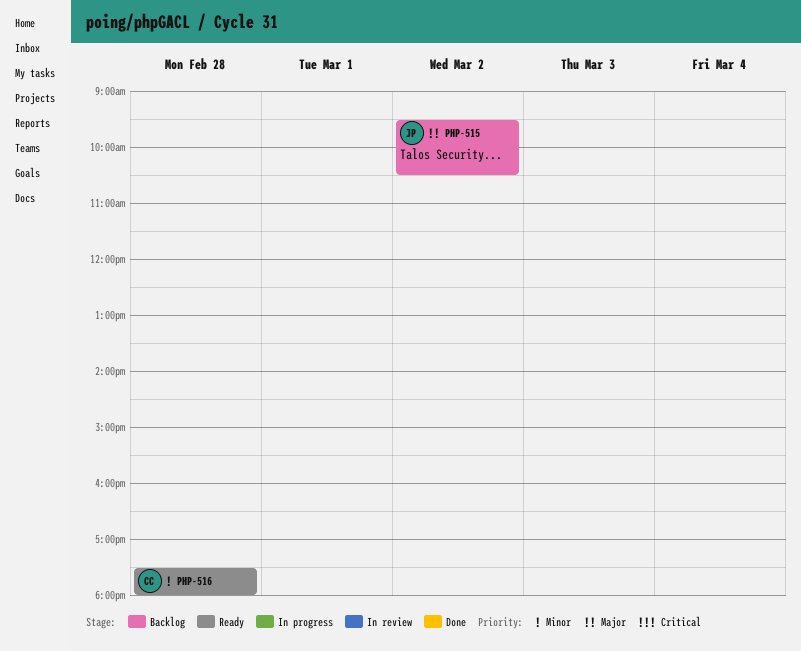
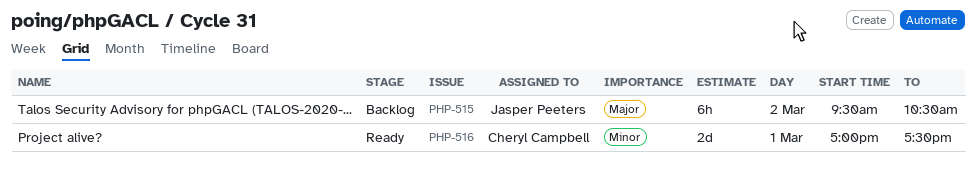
PHP-516, day: Feb 28 -> Mar 1
PHP-516, begins: 17:30 -> 17:00
PHP-516, ends: 18:00 -> 17:30

